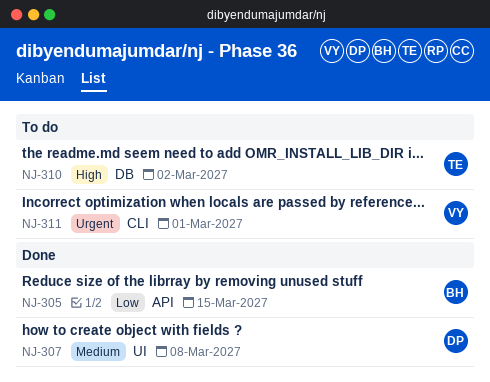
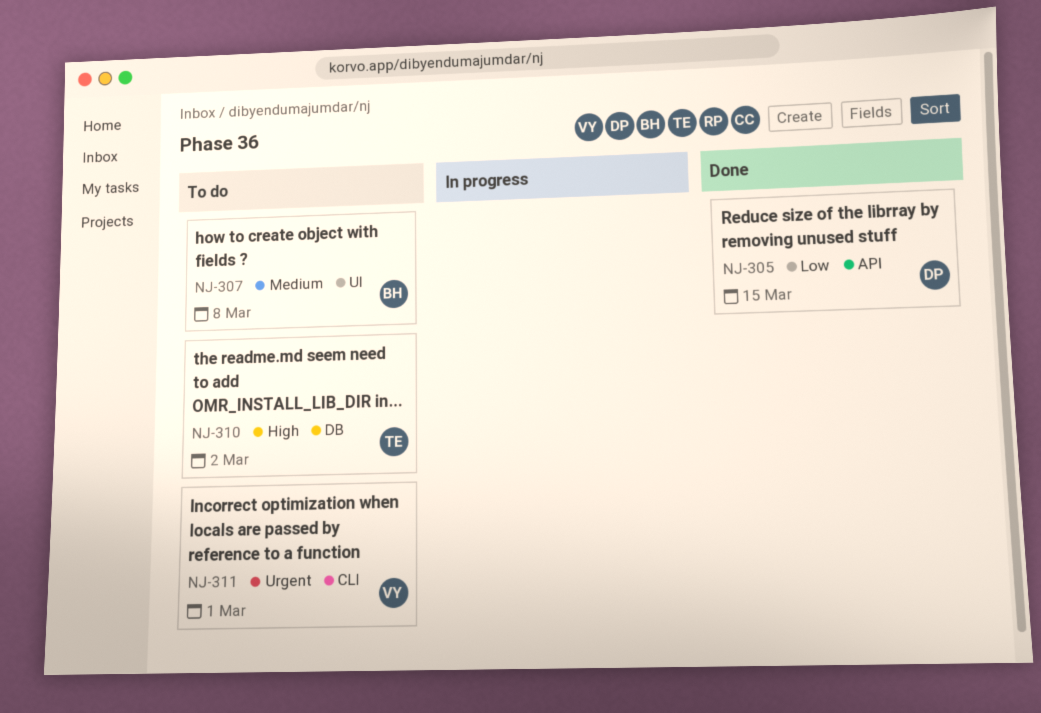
NJ-305, owner: BH -> DP
NJ-307, status: Done -> To do
NJ-307, owner: DP -> BH

